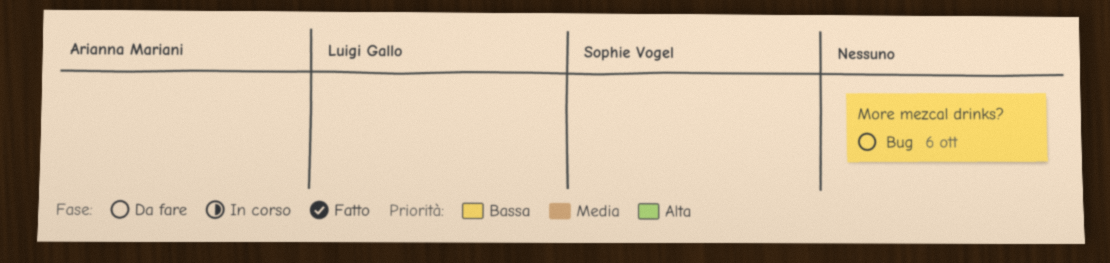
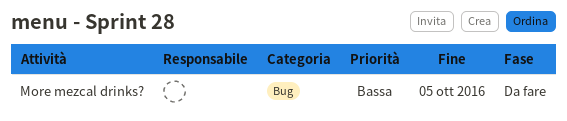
More mezcal drinks?, due: Oct 6 -> Oct 5

